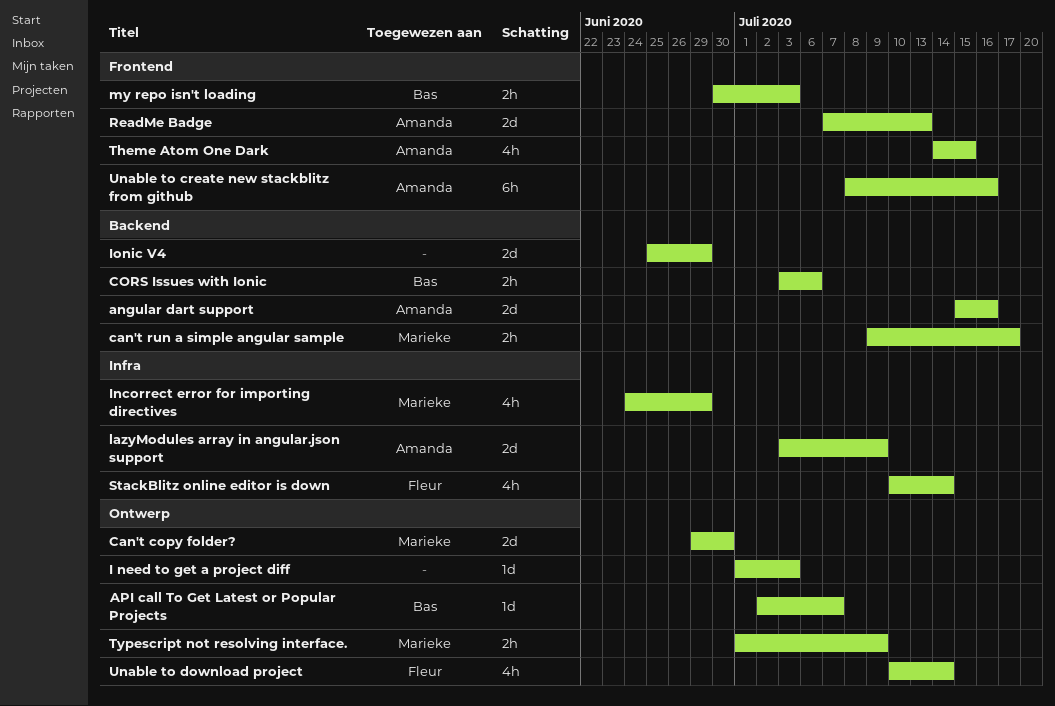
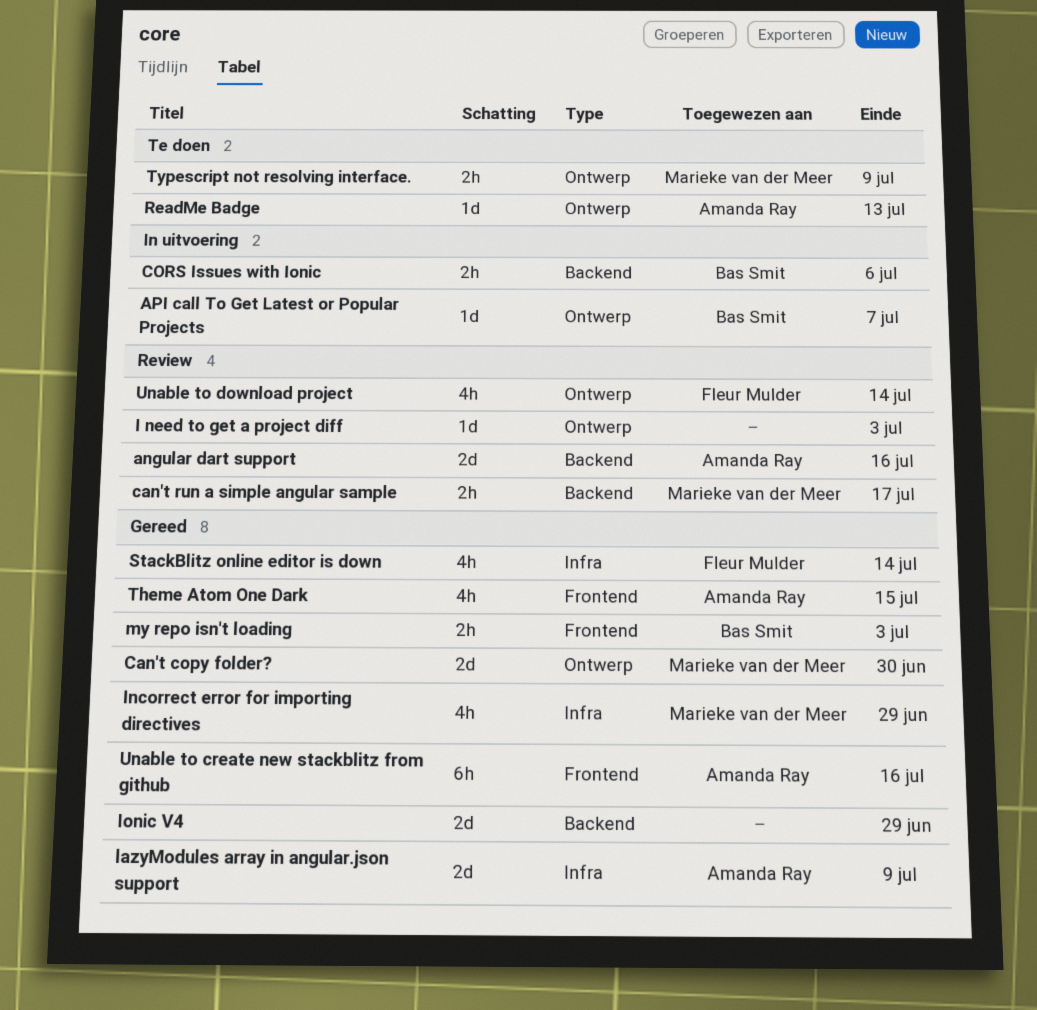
ReadMe Badge, label: Frontend -> Ontwerp
ReadMe Badge, estimate: 2d -> 1d

